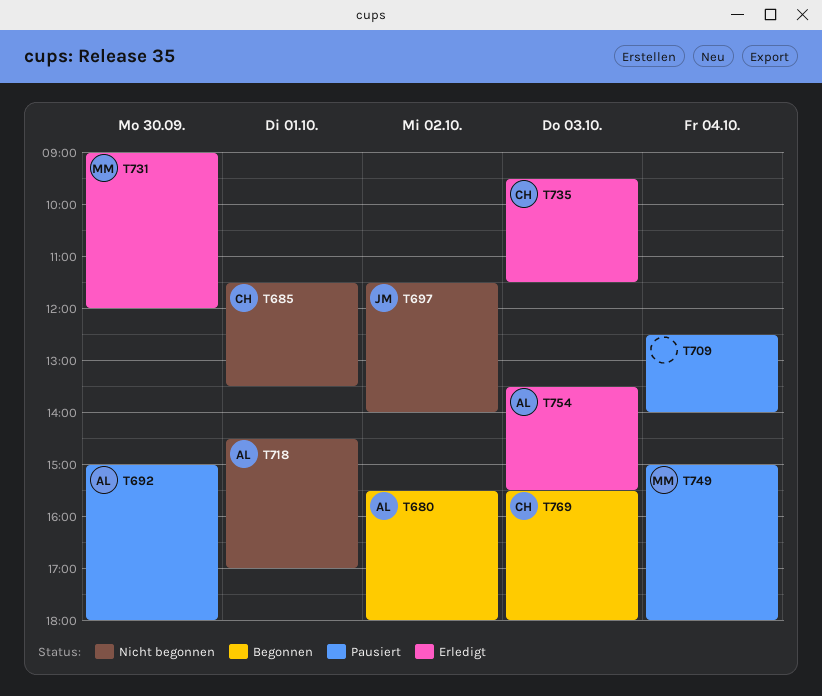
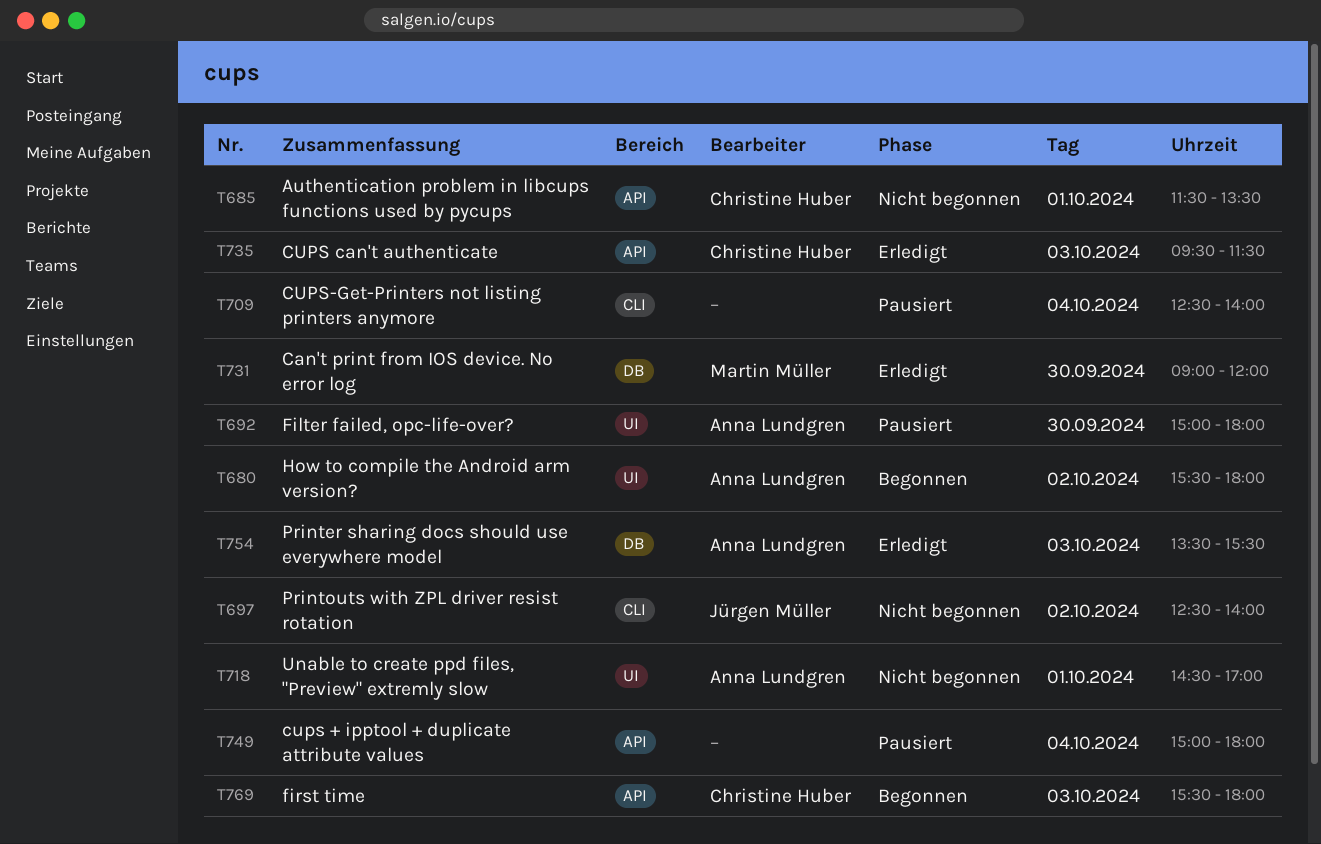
T697, begins: 11:30 -> 12:30
T749, owner: Martin Müller -> none

